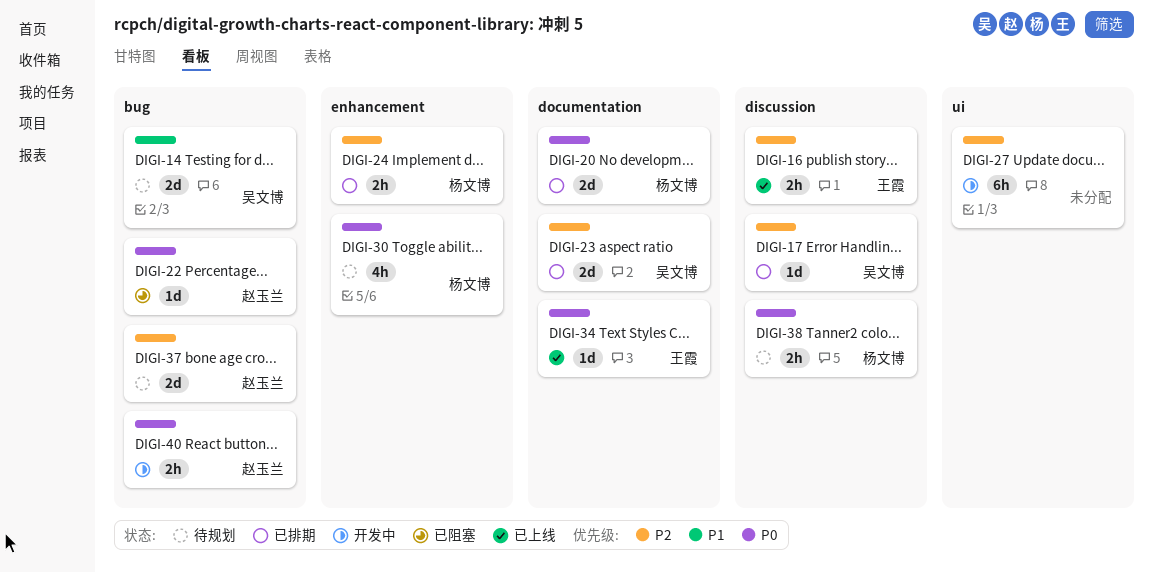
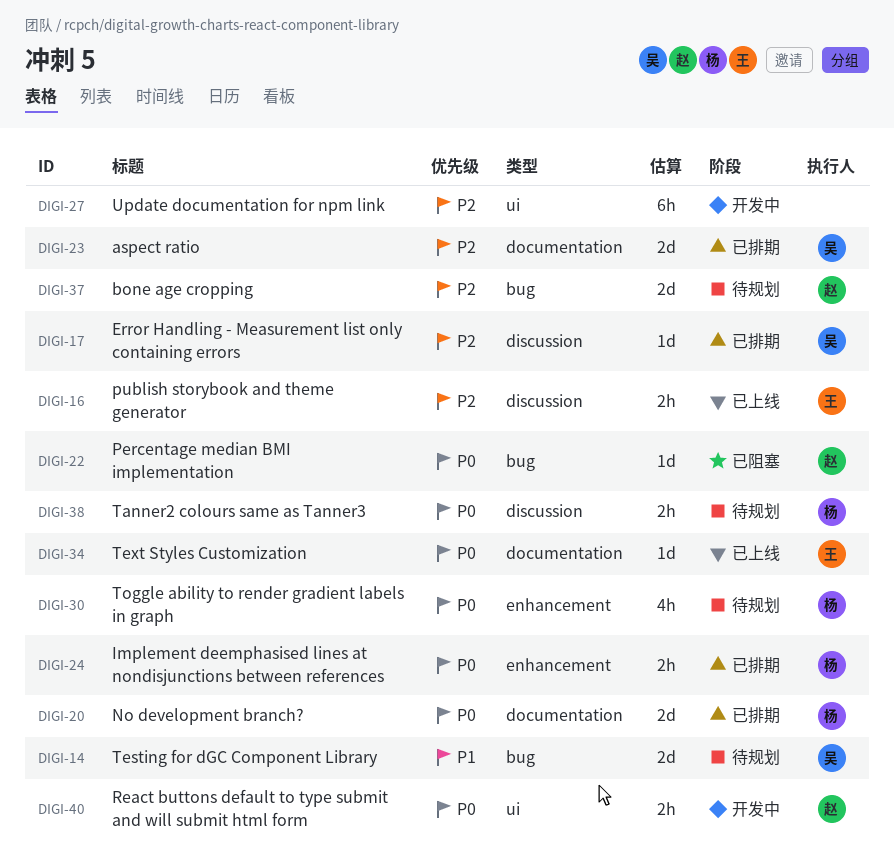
DIGI-24, priority: P2 -> P0
DIGI-40, label: bug -> ui

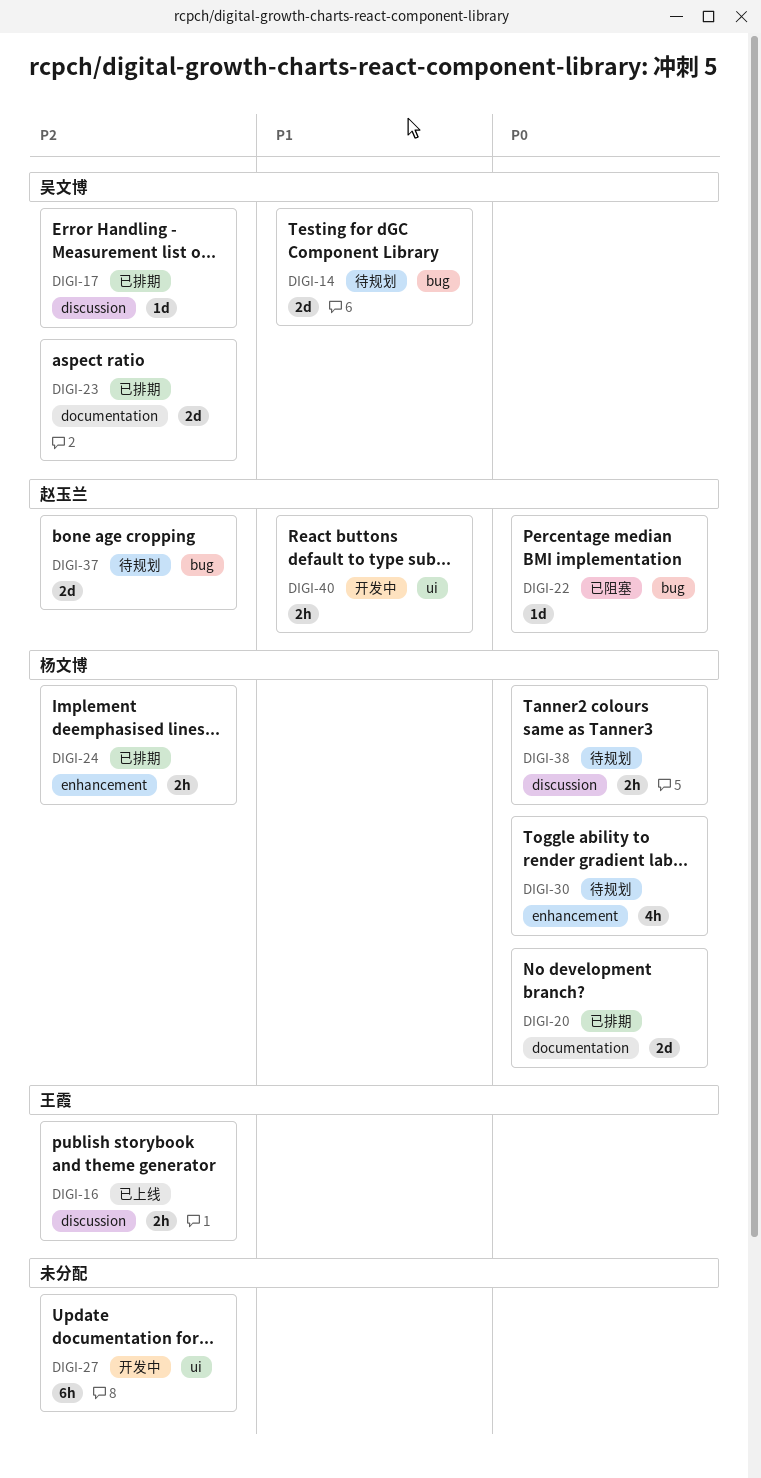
DIGI-24, priority: P0 -> P2
DIGI-34: present -> none
DIGI-40, priority: P0 -> P1

